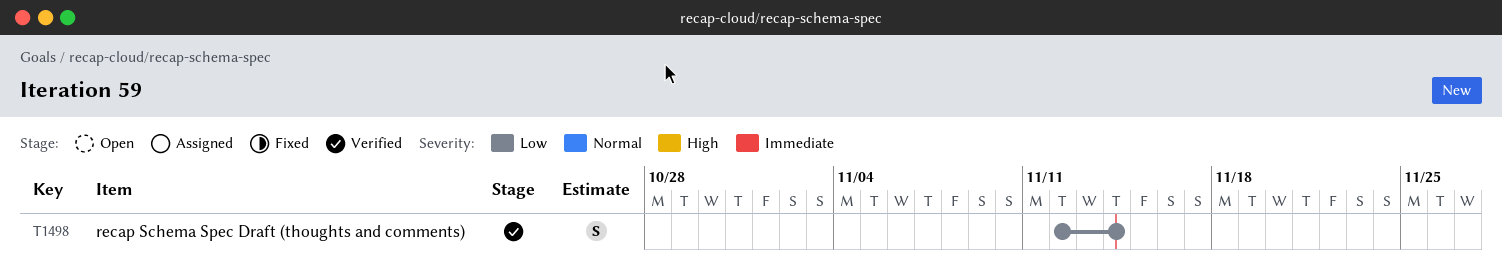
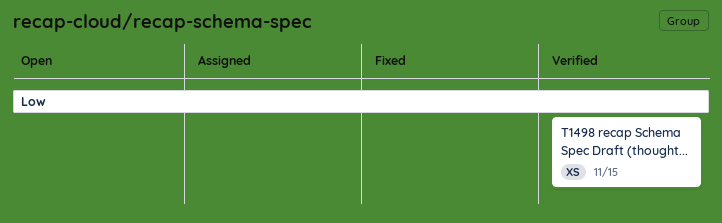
T1498, estimate: S -> XS
T1498, due: Nov 14 -> Nov 15

